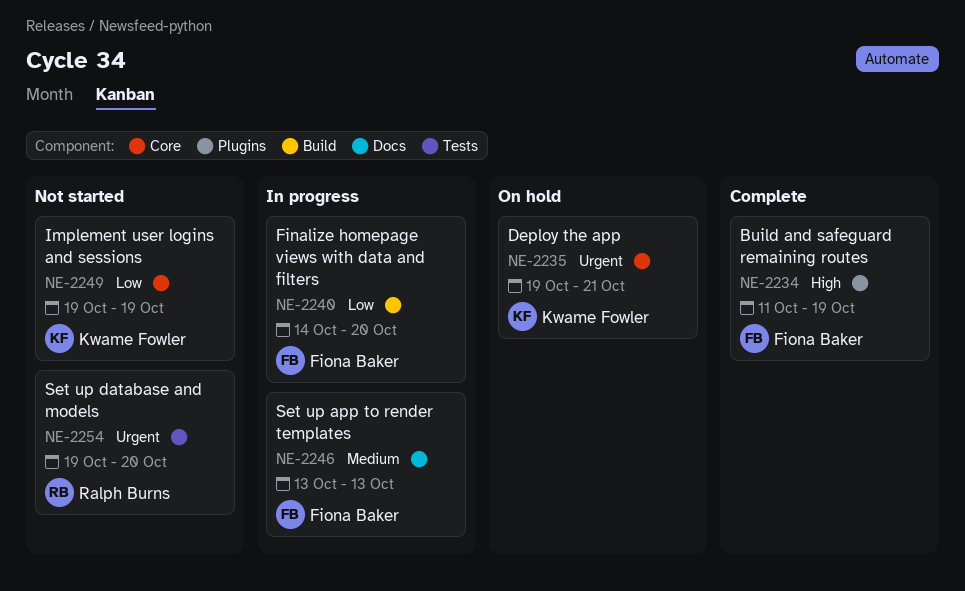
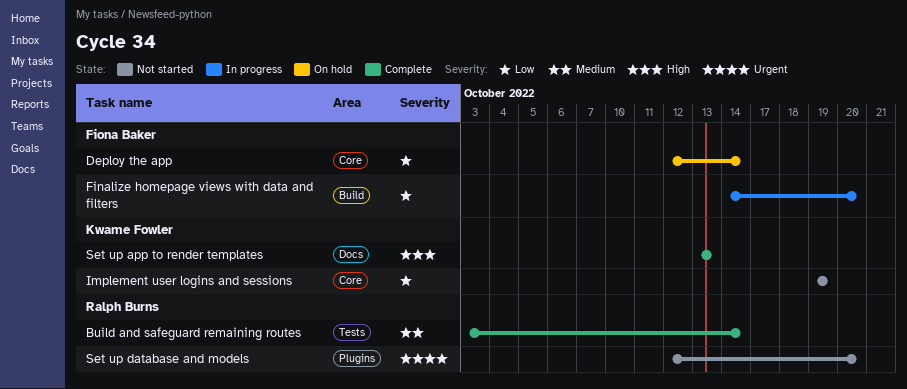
Build and safeguard remaining routes, owner: Fiona Baker -> Ralph Burns
Build and safeguard remaining routes, priority: High -> Medium
Build and safeguard remaining routes, label: Plugins -> Tests
Build and safeguard remaining routes, start: Oct 11 -> Oct 3
Build and safeguard remaining routes, due: Oct 19 -> Oct 14
Deploy the app, owner: Kwame Fowler -> Fiona Baker
Deploy the app, priority: Urgent -> Low
Deploy the app, start: Oct 19 -> Oct 12
Deploy the app, due: Oct 21 -> Oct 14
Set up app to render templates, status: In progress -> Complete
Set up app to render templates, owner: Fiona Baker -> Kwame Fowler
Set up app to render templates, priority: Medium -> High
Set up database and models, label: Tests -> Plugins
Set up database and models, start: Oct 19 -> Oct 12

